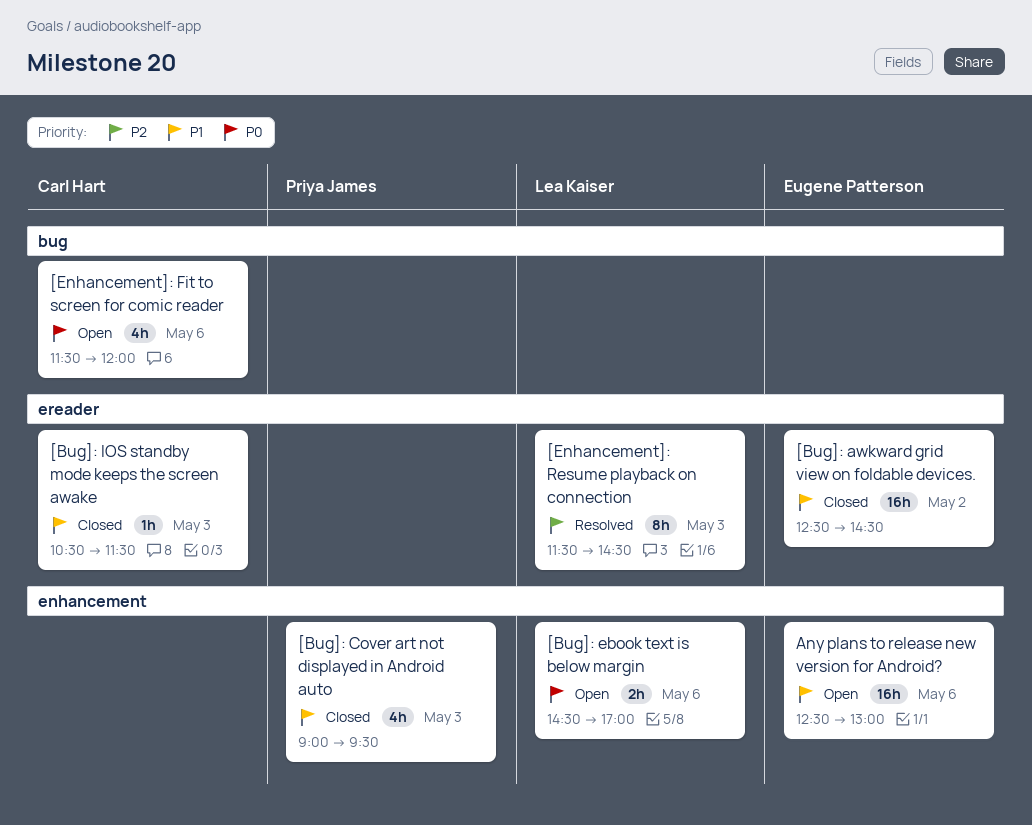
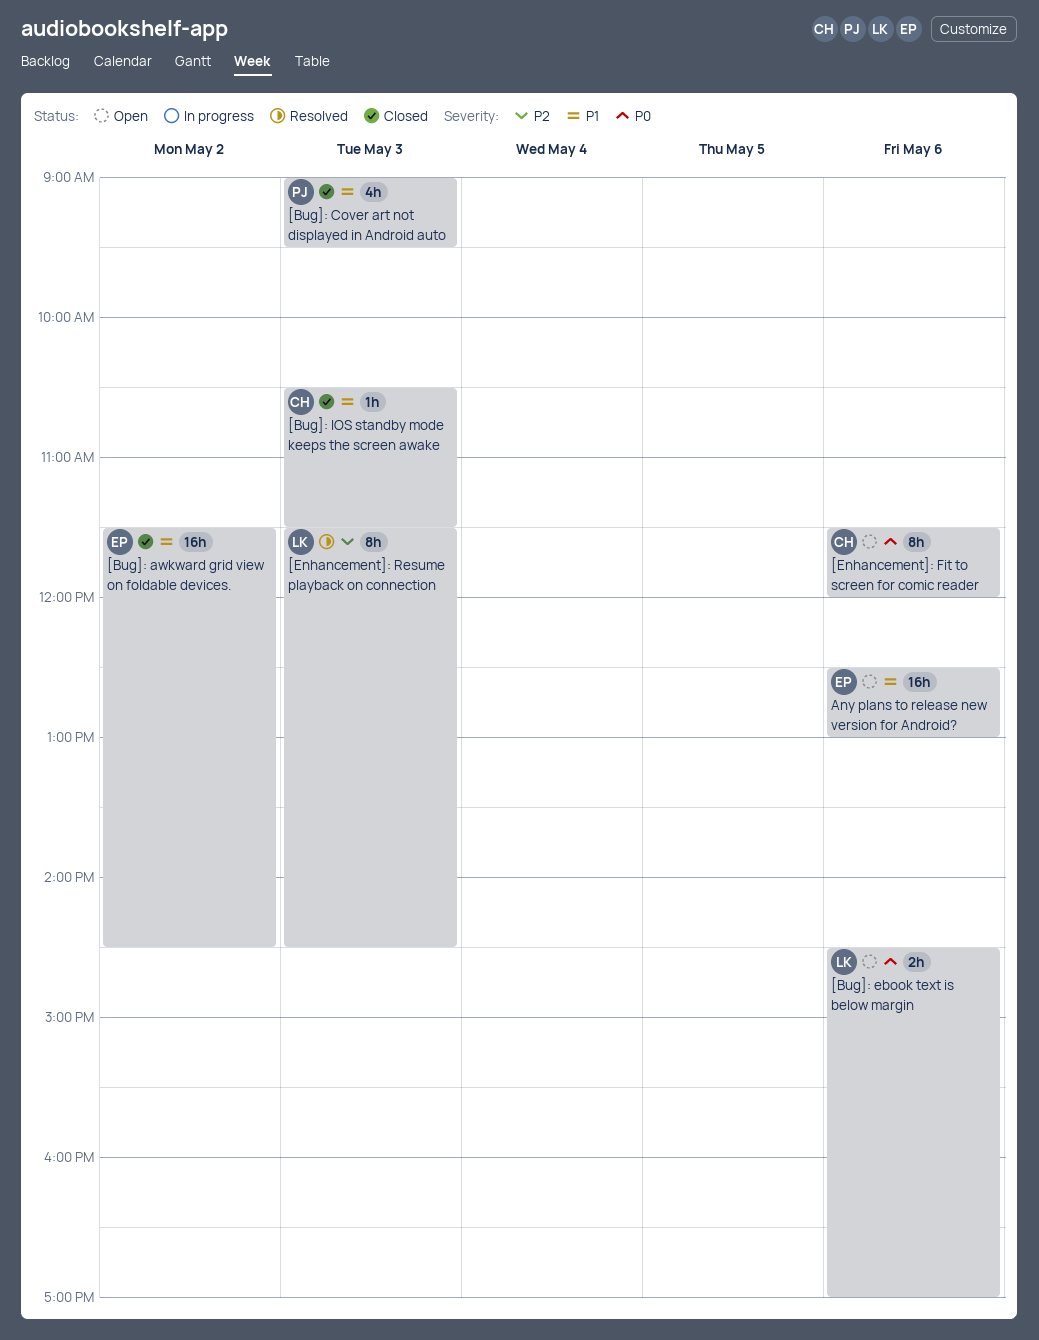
[Bug]: awkward grid view on foldable devices., begins: 12:30 -> 11:30
[Enhancement]: Fit to screen for comic reader, estimate: 4h -> 8h

